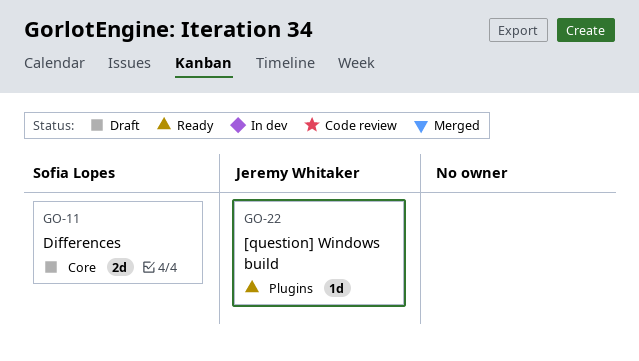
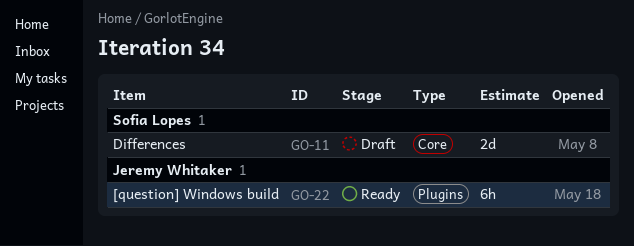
GO-22, estimate: 1d -> 6h

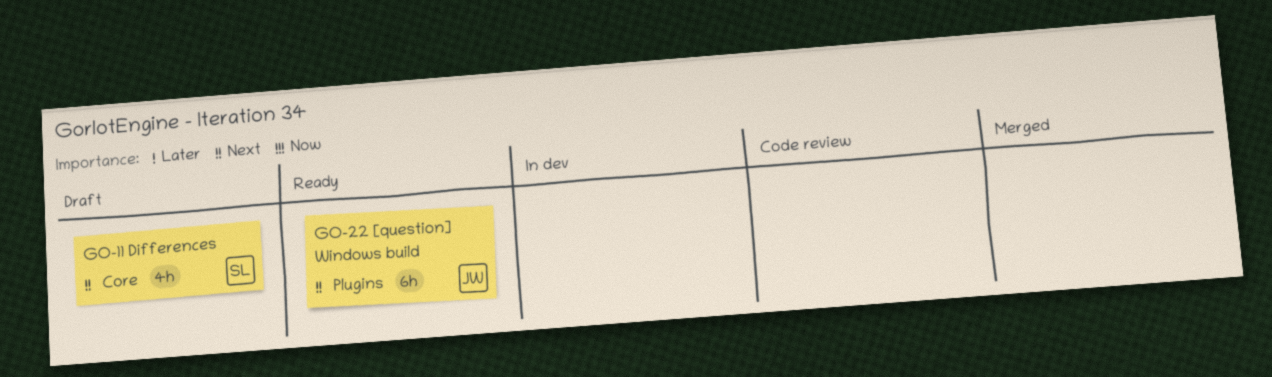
GO-11, estimate: 2d -> 4h

